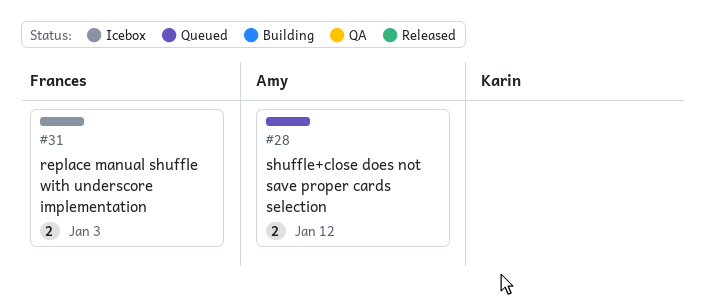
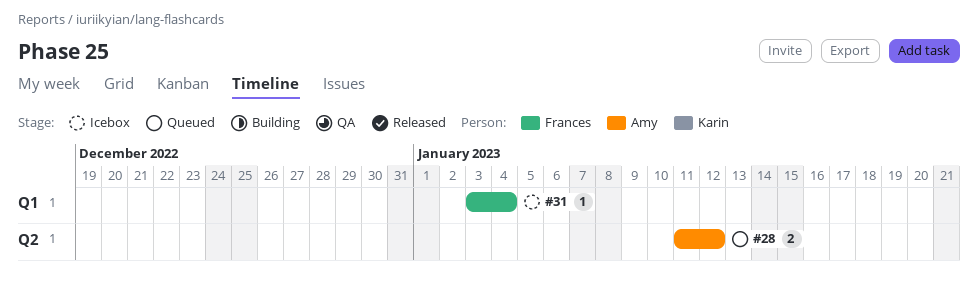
#31, estimate: 2 -> 1
#31, due: Jan 3 -> Jan 4

